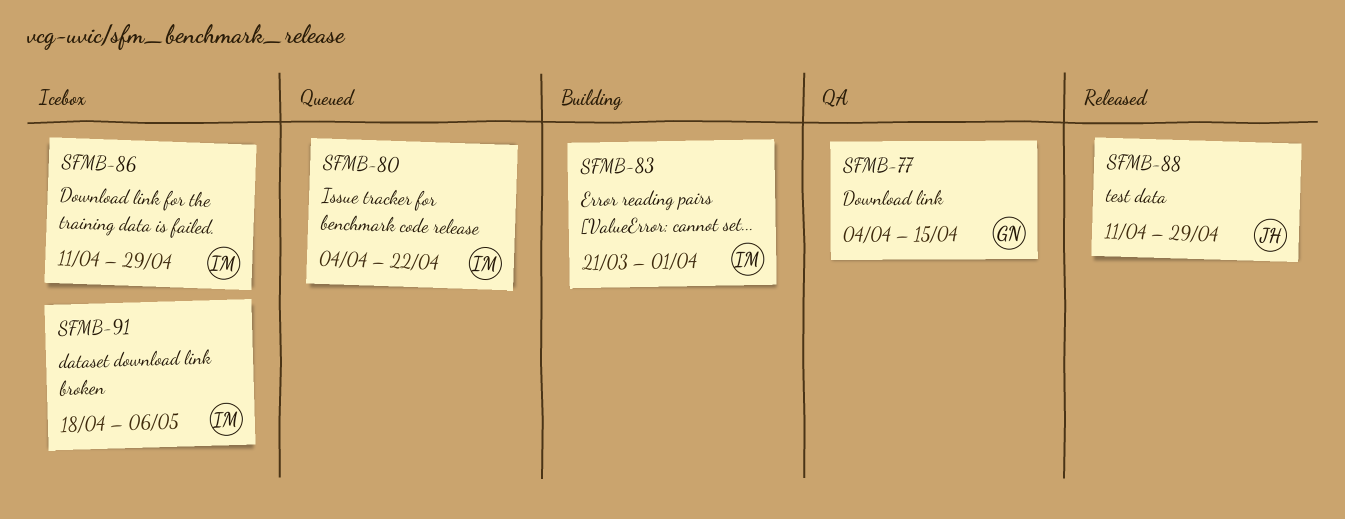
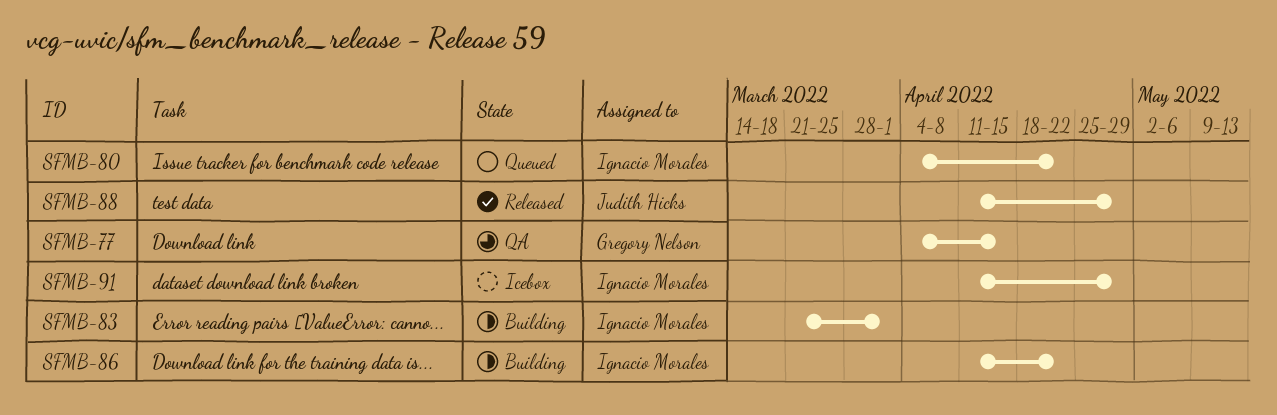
SFMB-86, status: Icebox -> Building
SFMB-86, due: Apr 29 -> Apr 22
SFMB-91, start: Apr 18 -> Apr 11
SFMB-91, due: May 6 -> Apr 29

